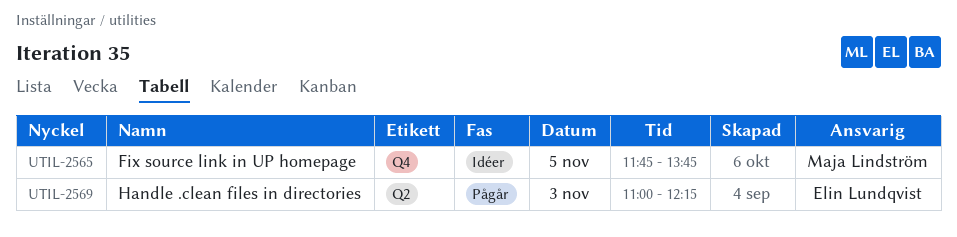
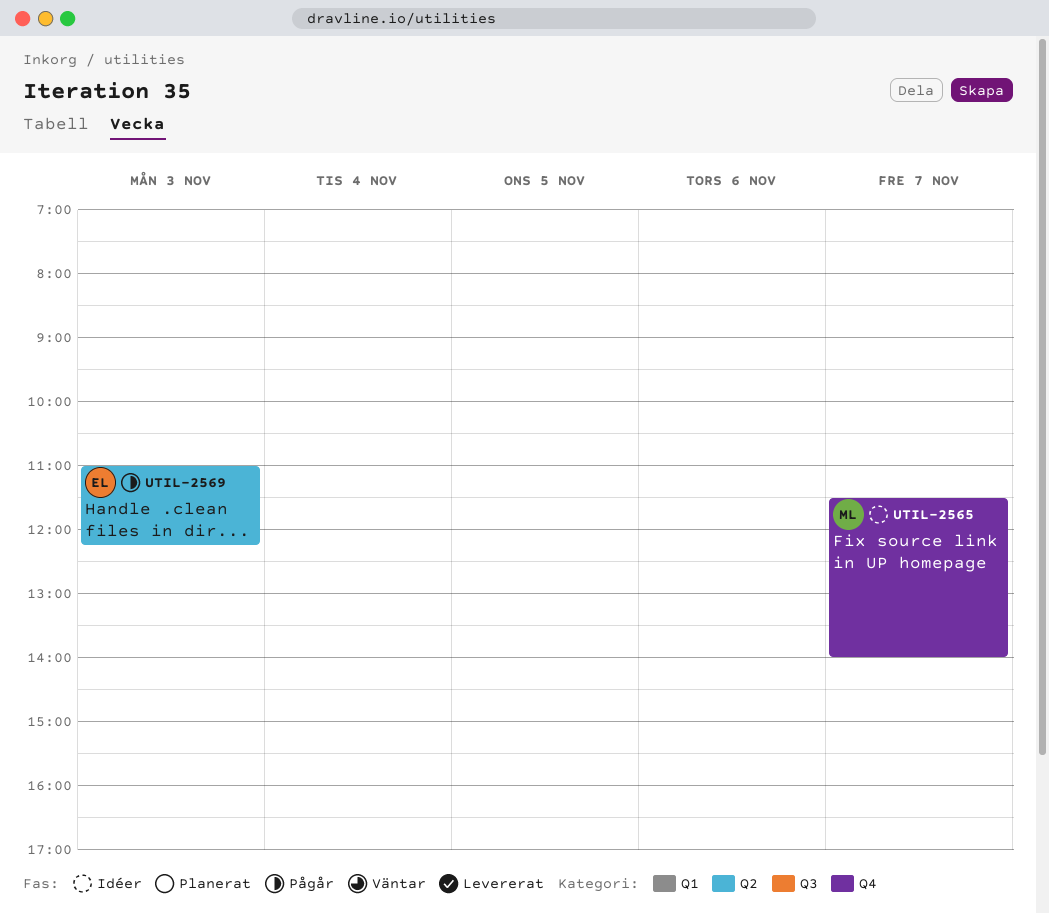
UTIL-2565, day: Nov 5 -> Nov 7
UTIL-2565, begins: 11:45 -> 11:30
UTIL-2565, ends: 13:45 -> 14:00

